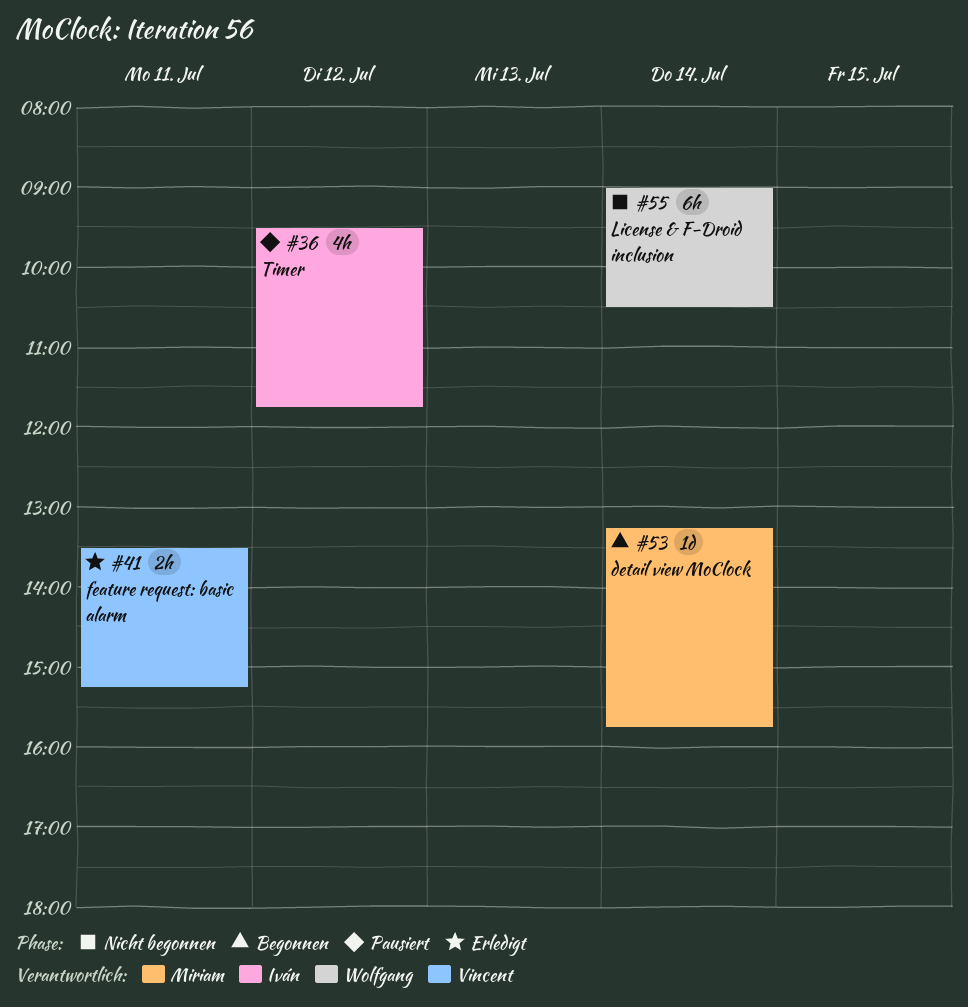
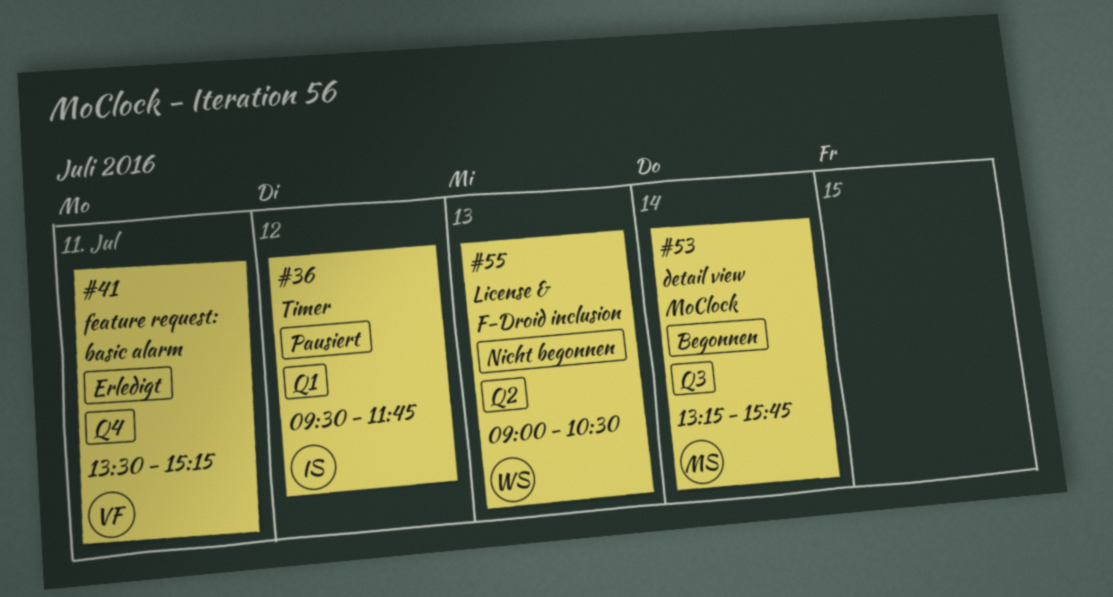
#55, day: Jul 14 -> Jul 13

